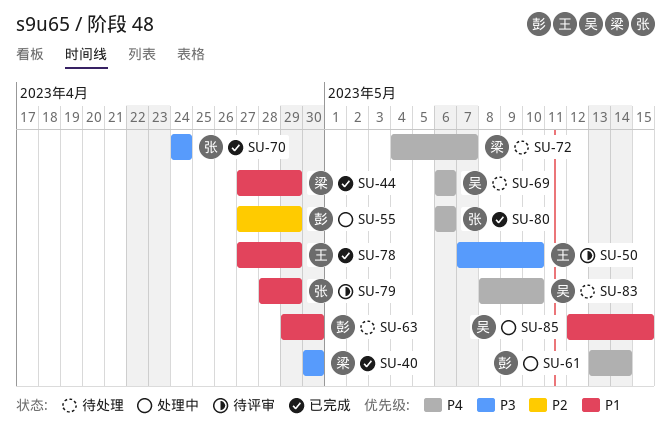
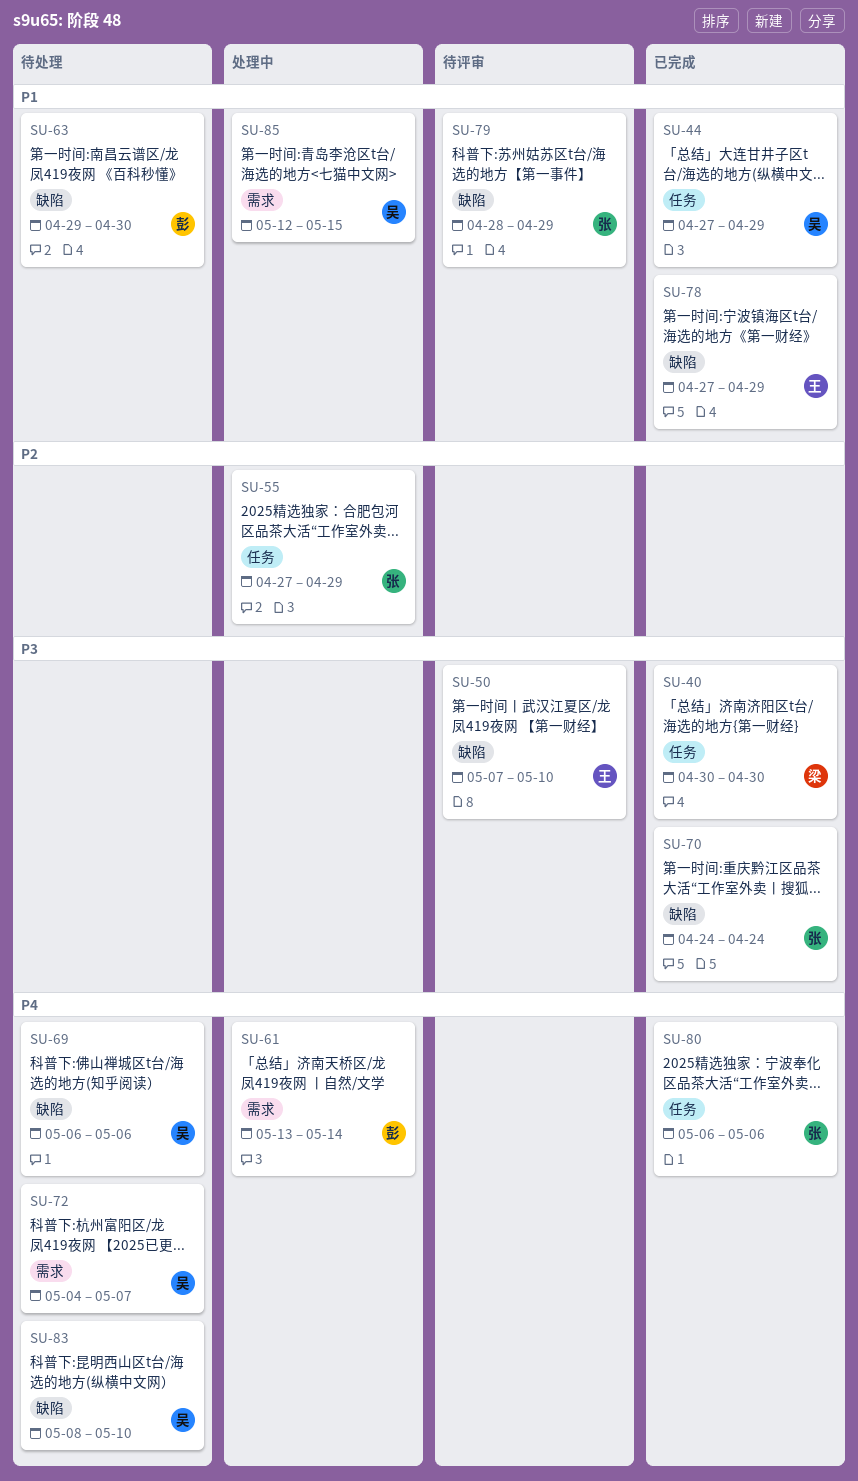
SU-44, owner: 梁 -> 吴
SU-55, owner: 彭 -> 张
SU-72, owner: 梁 -> 吴

